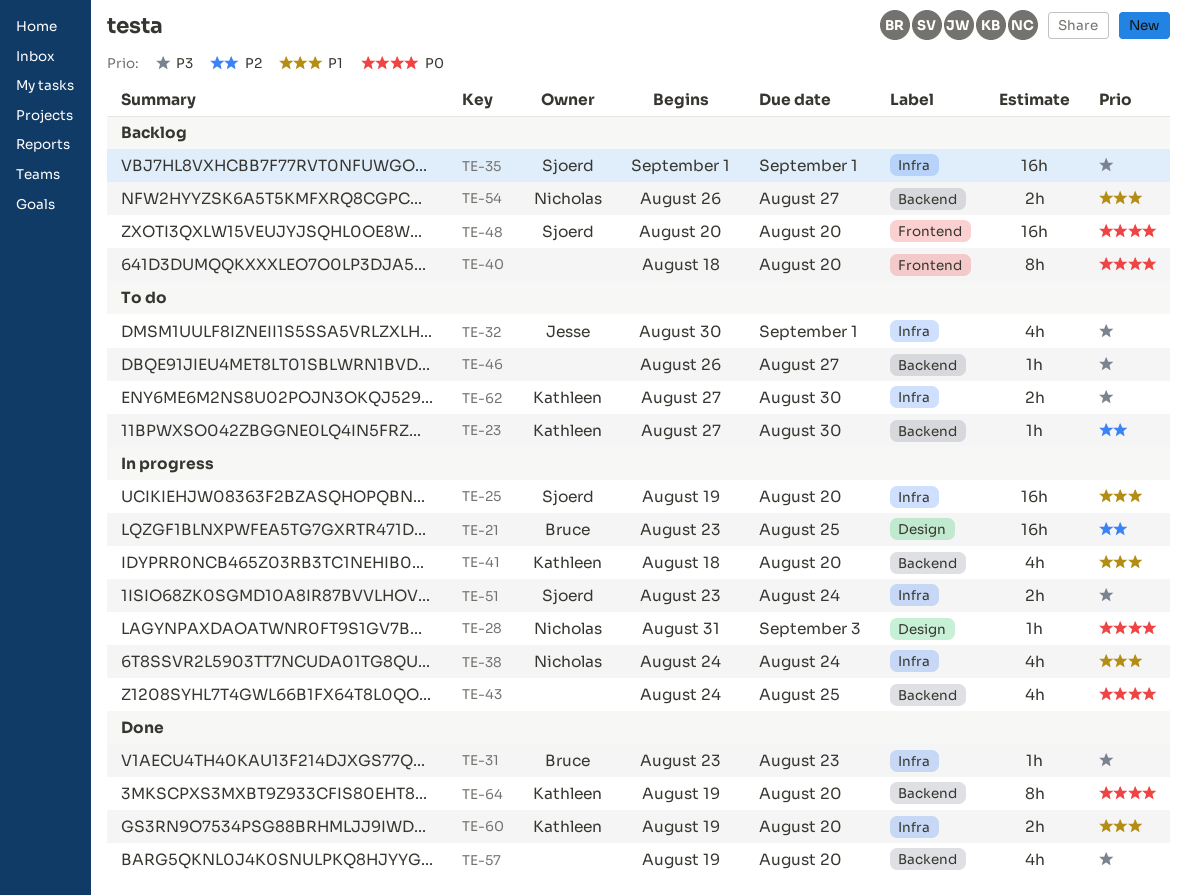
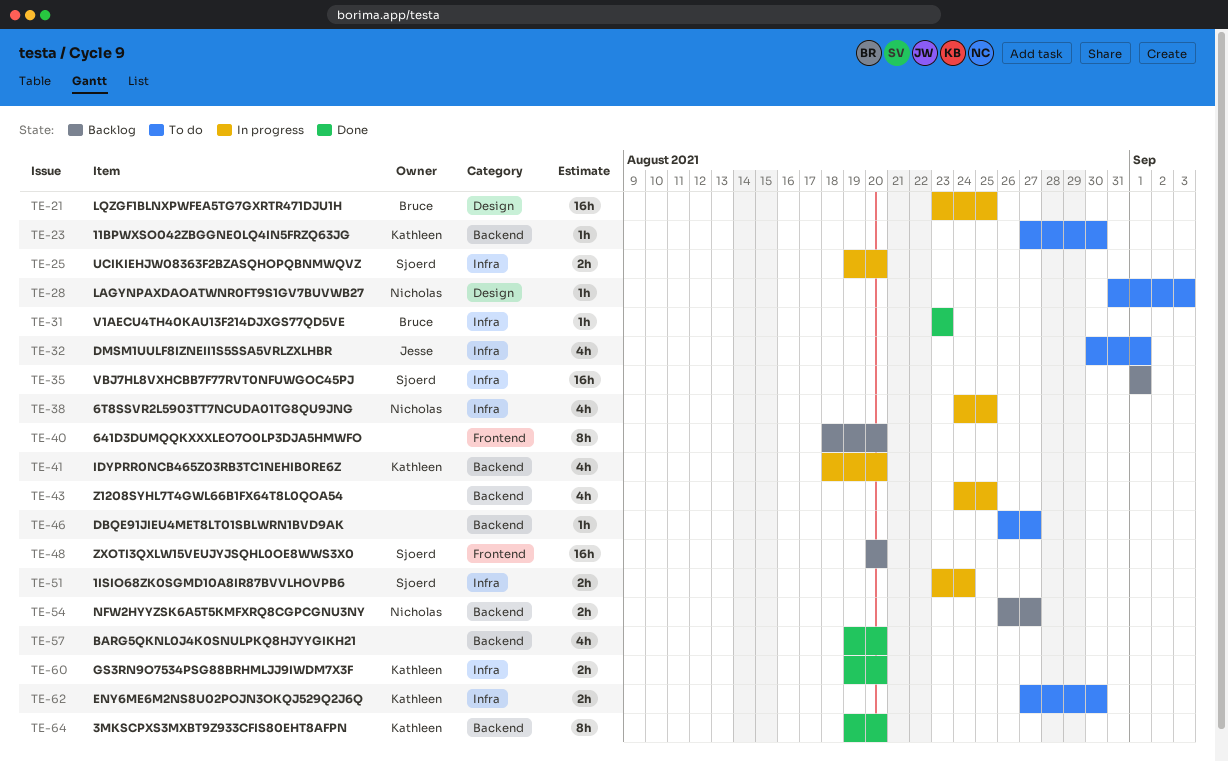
TE-25, estimate: 16h -> 2h
TE-28, status: In progress -> To do
TE-38, due: Aug 24 -> Aug 25

